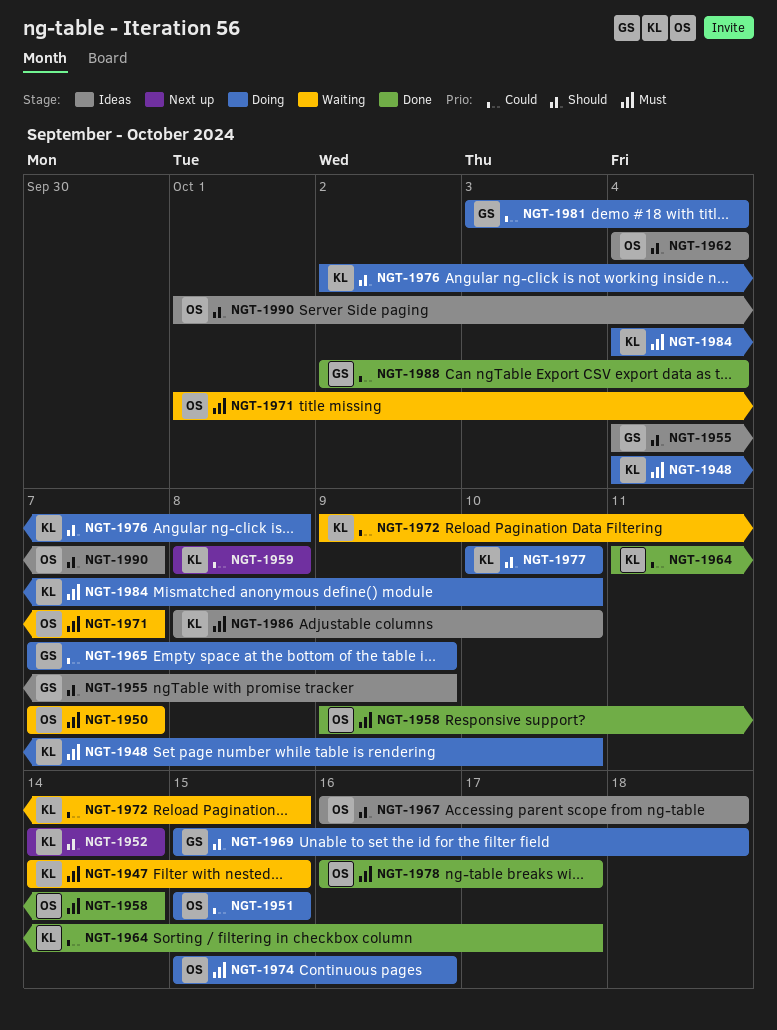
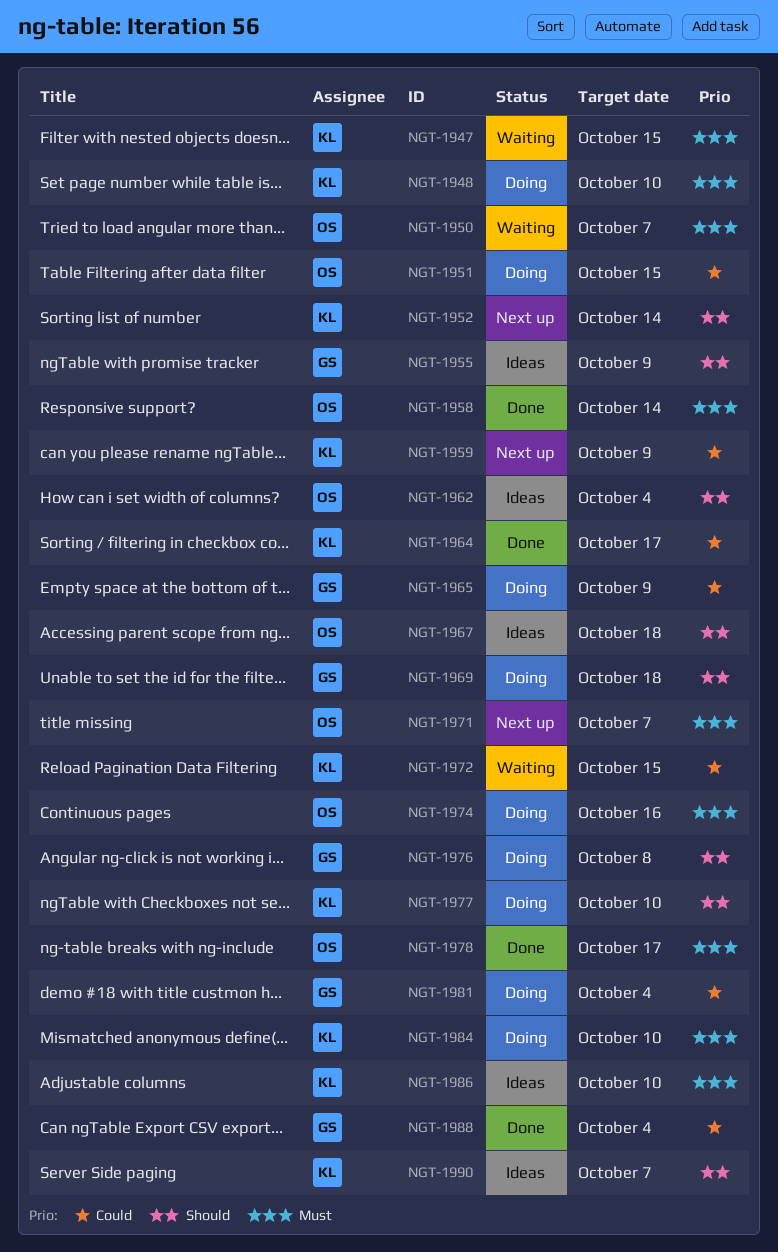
NGT-1959, due: Oct 8 -> Oct 9
NGT-1971, status: Waiting -> Next up
NGT-1976, owner: KL -> GS
NGT-1990, owner: OS -> KL

